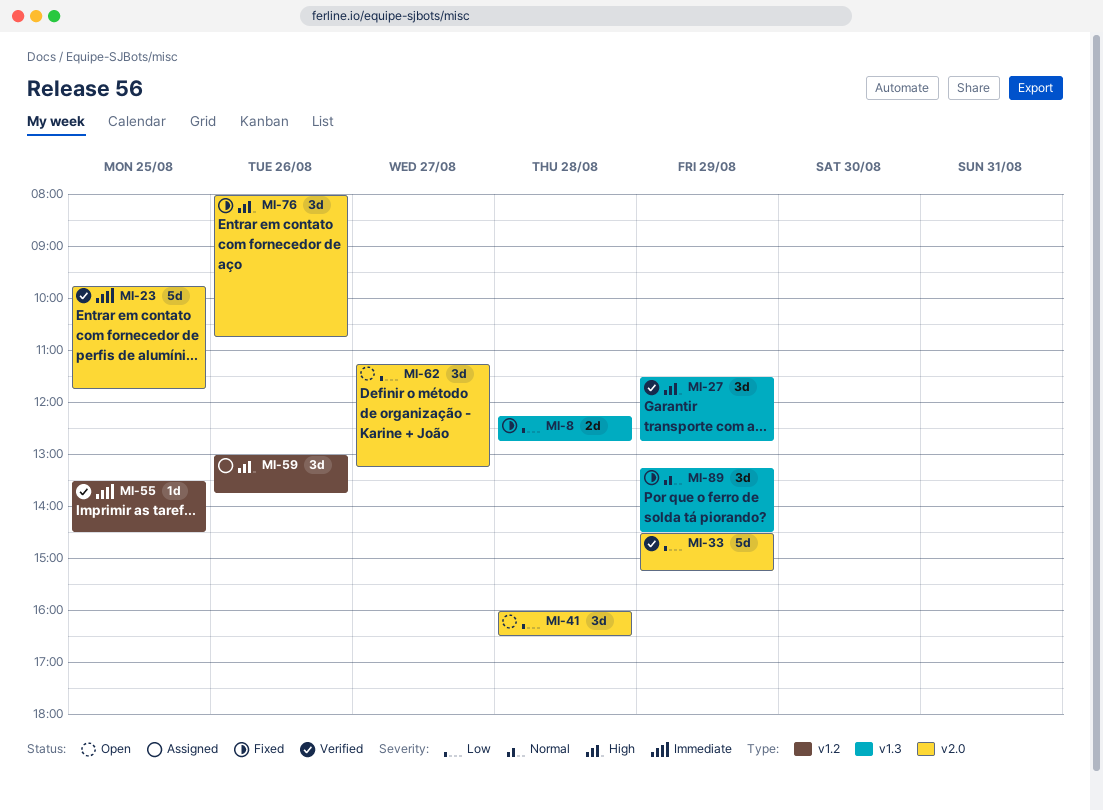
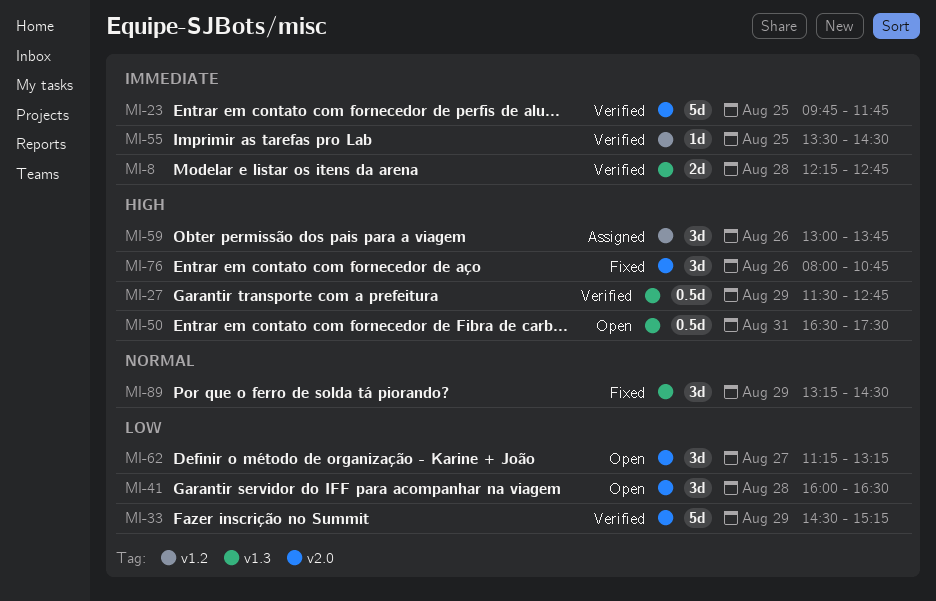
MI-8, status: Fixed -> Verified
MI-8, priority: Low -> Immediate
MI-27, estimate: 3d -> 0.5d
MI-50: none -> present

